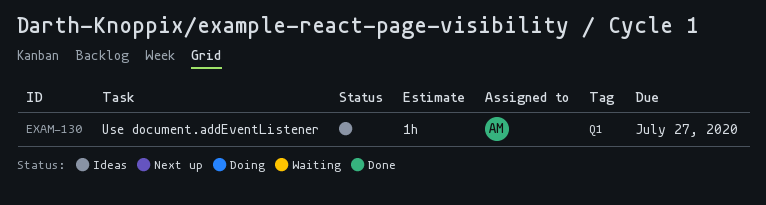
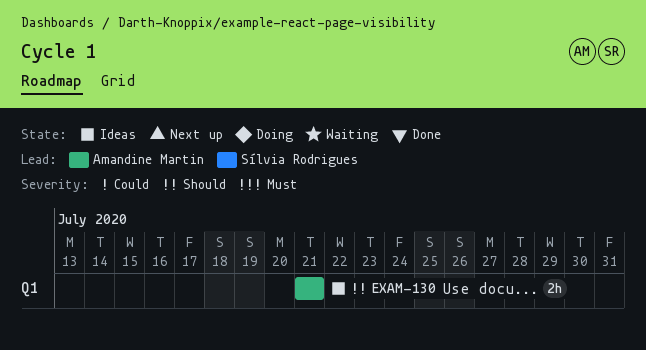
EXAM-130, estimate: 1h -> 2h
EXAM-130, due: Jul 27 -> Jul 21

